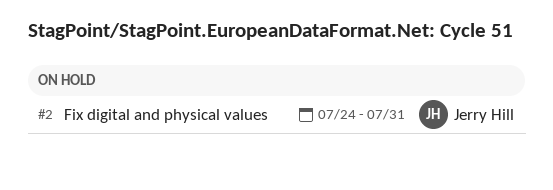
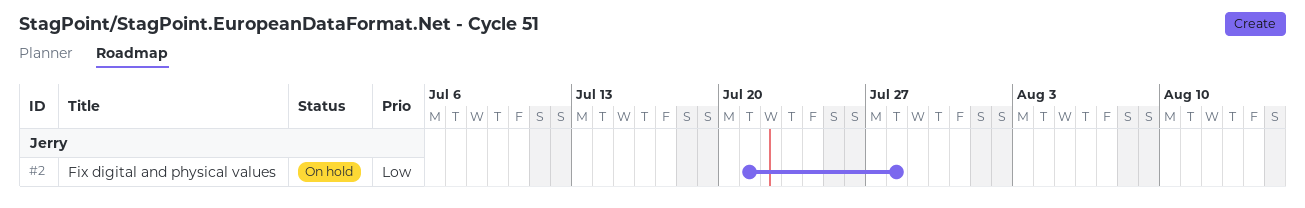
#2, start: Jul 24 -> Jul 21
#2, due: Jul 31 -> Jul 28

